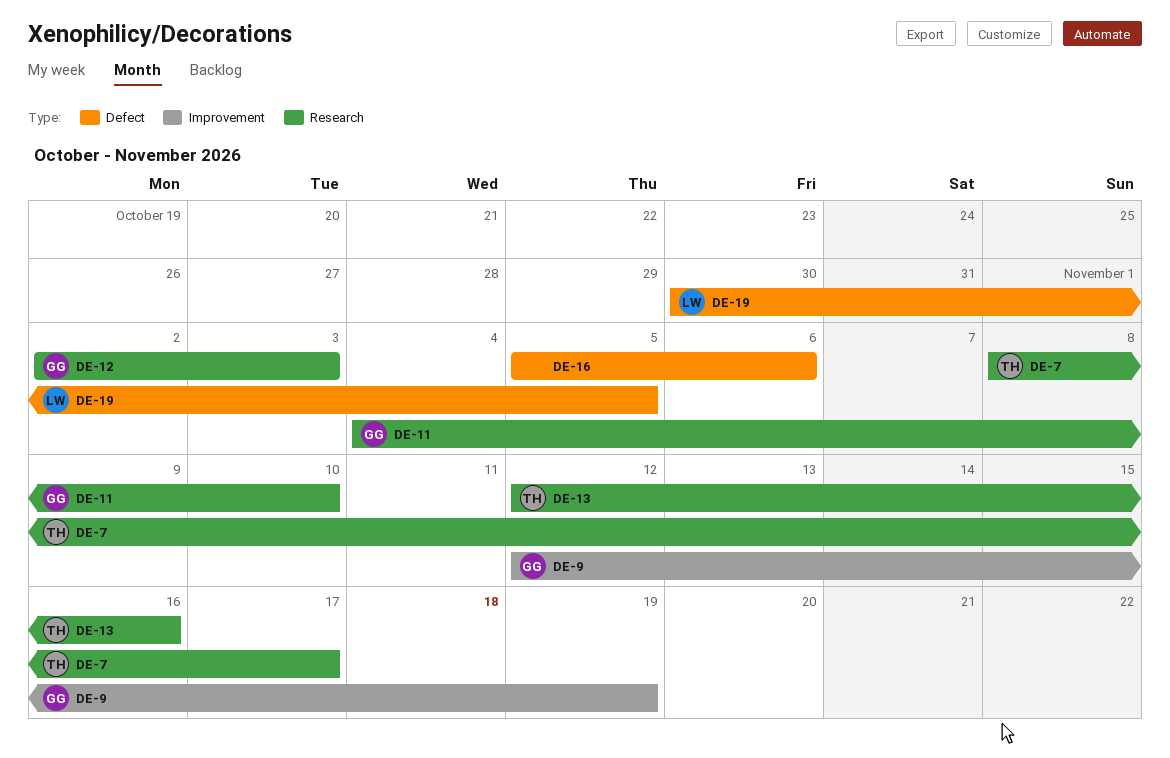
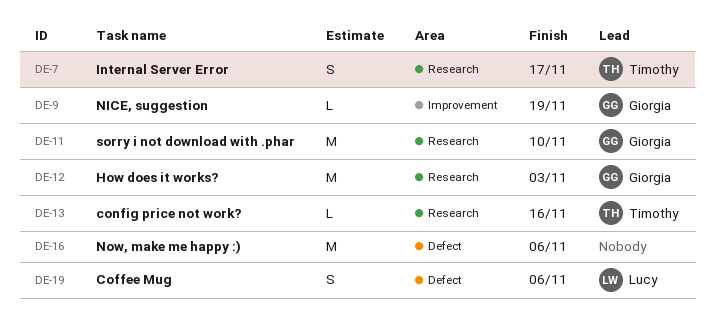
DE-19, due: Nov 5 -> Nov 6

